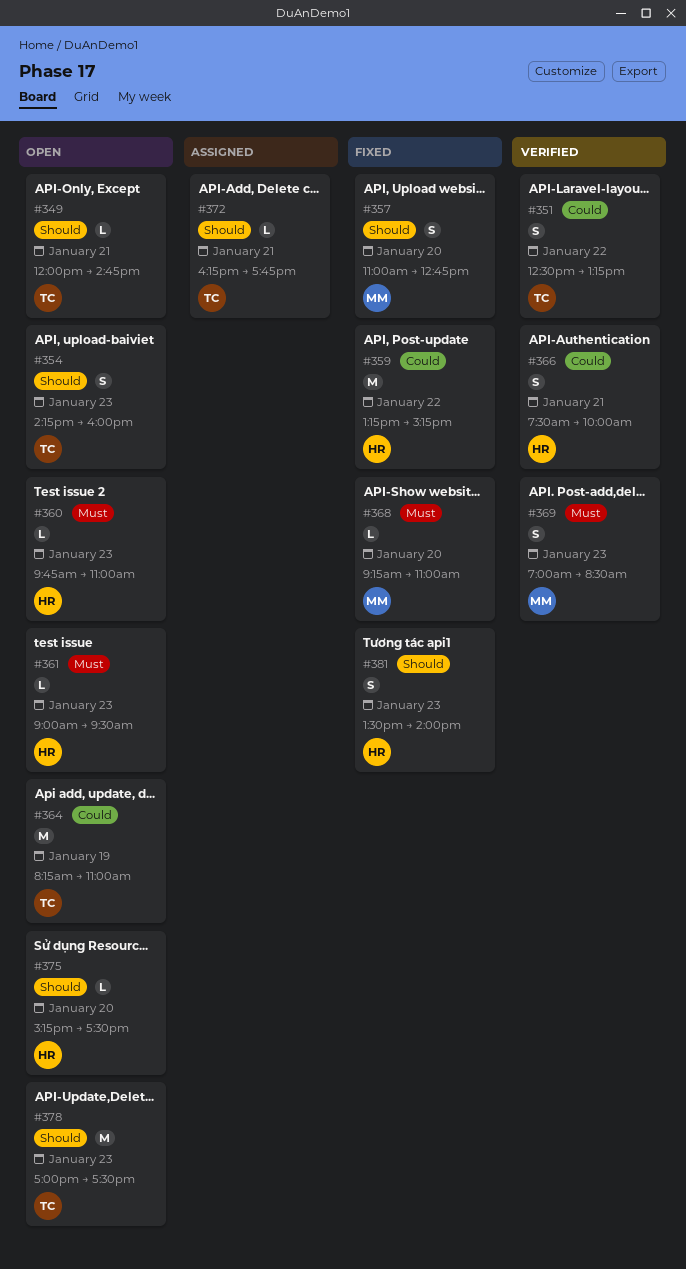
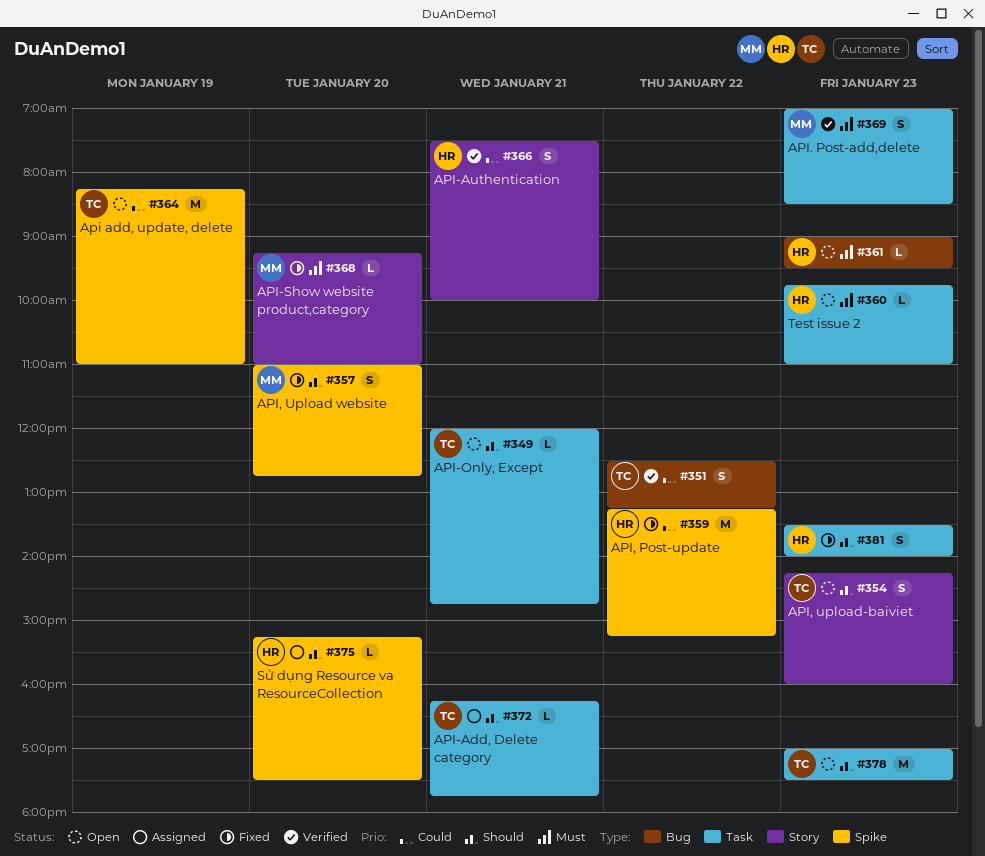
#375, status: Open -> Assigned

